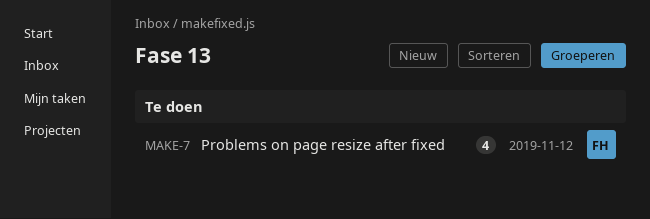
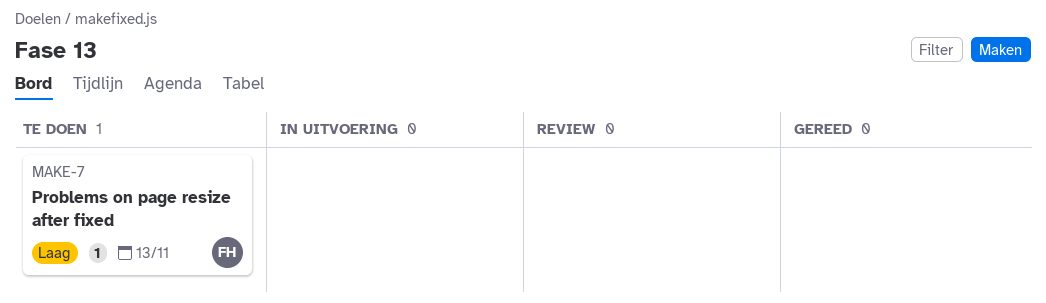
MAKE-7, estimate: 4 -> 1
MAKE-7, due: Nov 12 -> Nov 13

